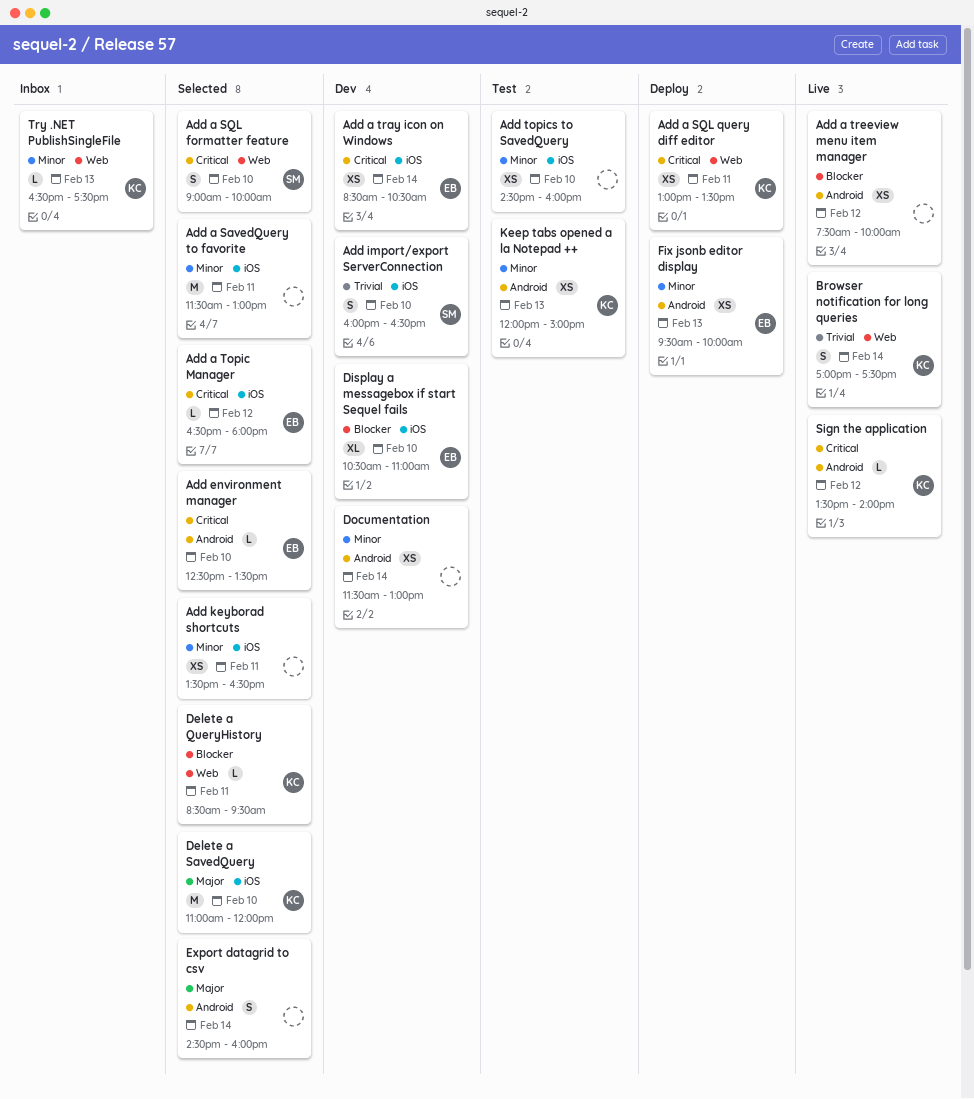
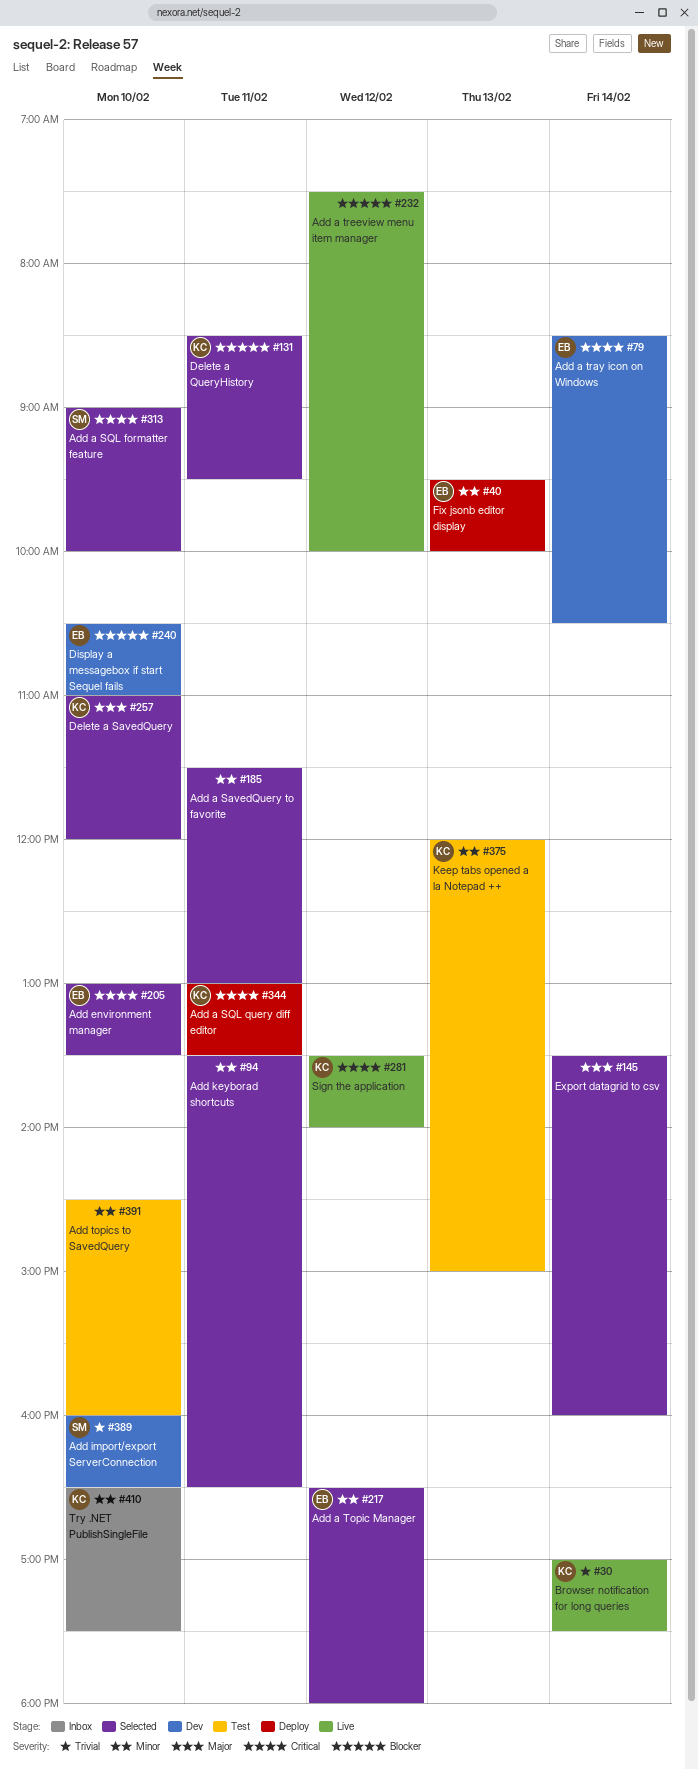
Add a Topic Manager, priority: Critical -> Minor
Add environment manager, begins: 12:30 -> 13:00
Documentation: present -> none
Export datagrid to csv, begins: 14:30 -> 13:30
Try .NET PublishSingleFile, day: Feb 13 -> Feb 10

